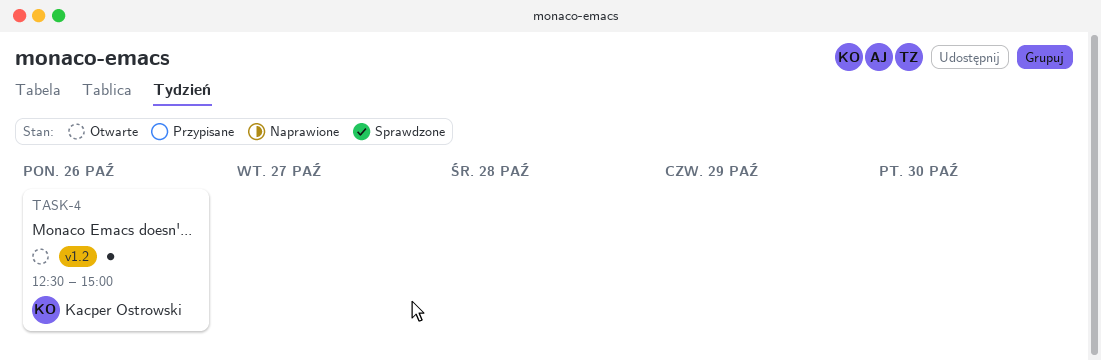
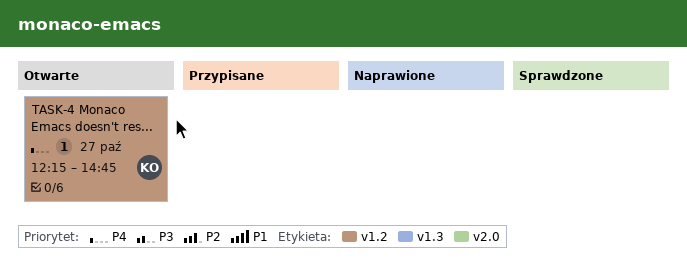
TASK-4, day: Oct 26 -> Oct 27
TASK-4, begins: 12:30 -> 12:15
TASK-4, ends: 15:00 -> 14:45

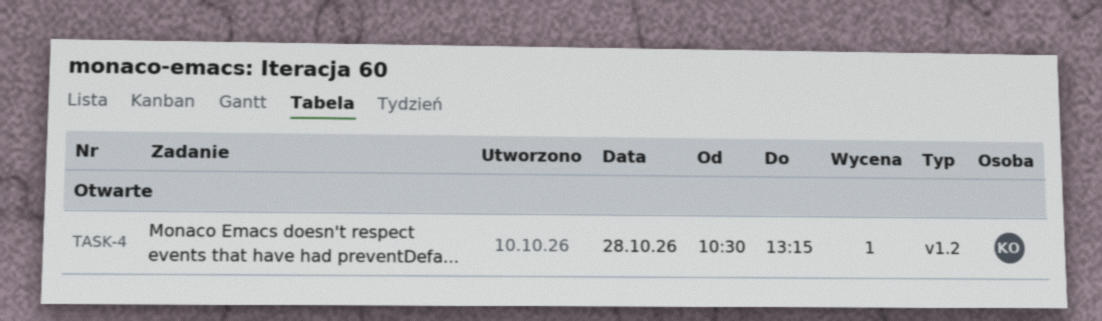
TASK-4, day: Oct 27 -> Oct 28
TASK-4, begins: 12:15 -> 10:30
TASK-4, ends: 14:45 -> 13:15

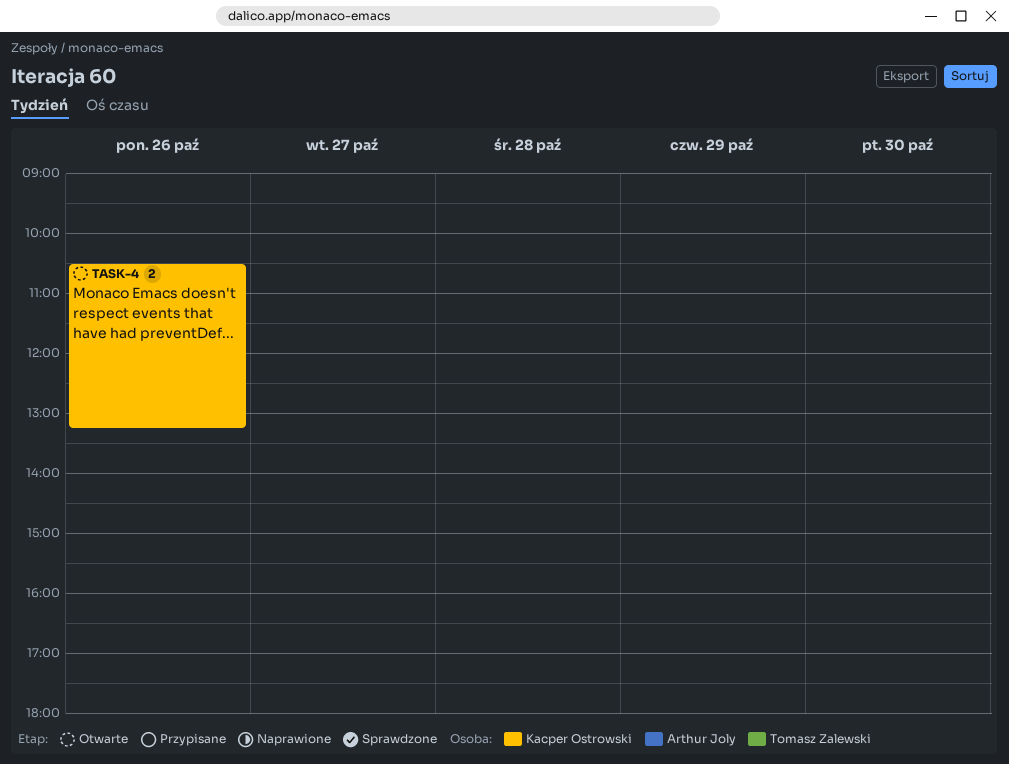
TASK-4, estimate: 1 -> 2
TASK-4, day: Oct 28 -> Oct 26

